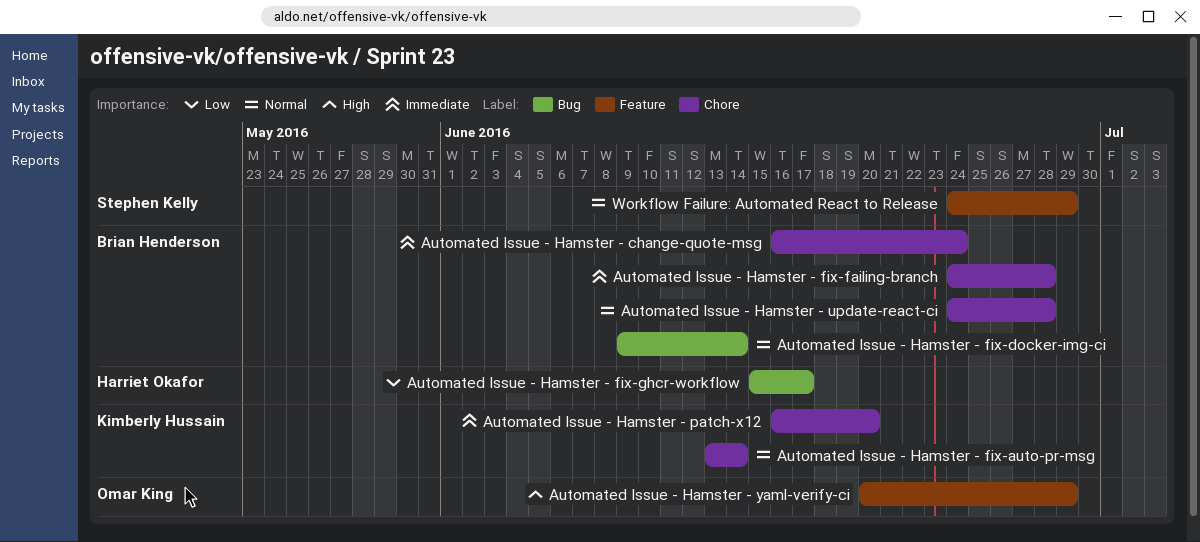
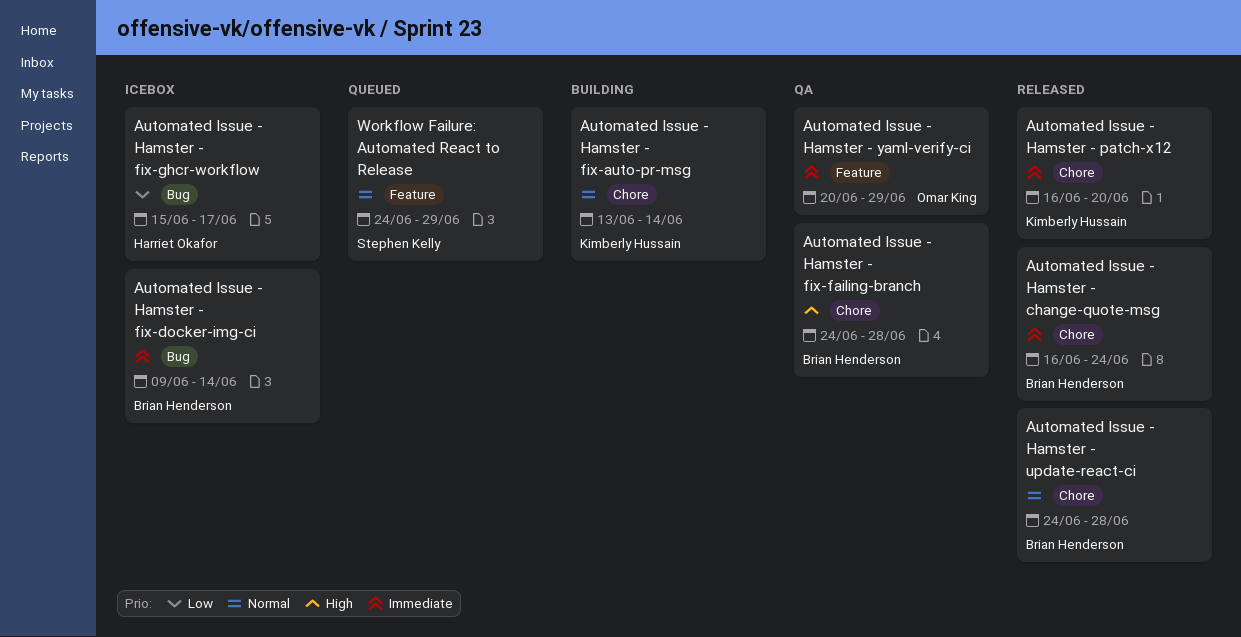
Automated Issue - Hamster - fix-docker-img-ci, priority: Normal -> Immediate
Automated Issue - Hamster - fix-failing-branch, priority: Immediate -> High
Automated Issue - Hamster - yaml-verify-ci, priority: High -> Immediate

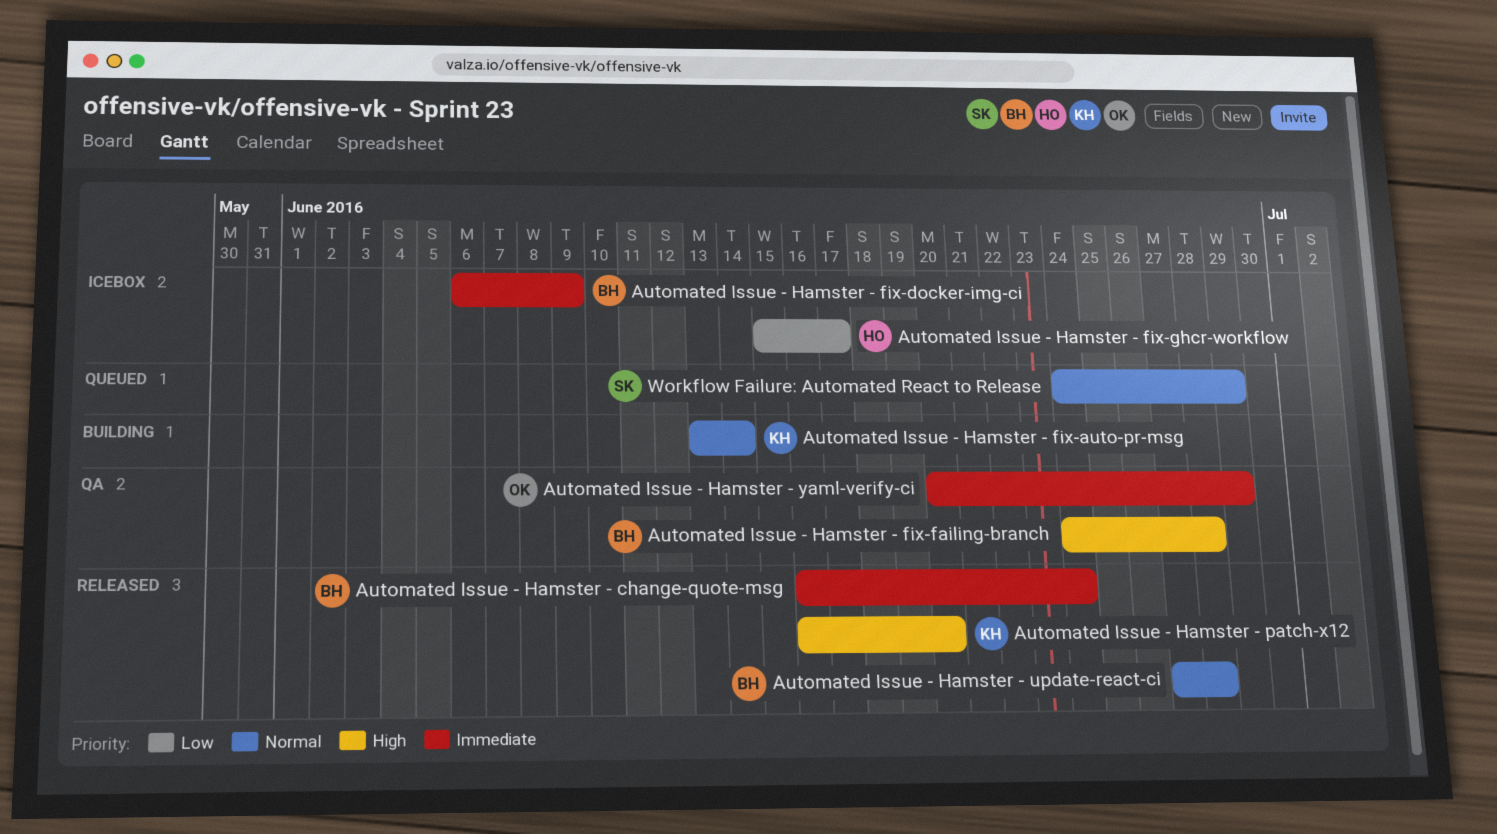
Automated Issue - Hamster - fix-docker-img-ci, start: Jun 9 -> Jun 6
Automated Issue - Hamster - fix-docker-img-ci, due: Jun 14 -> Jun 9
Automated Issue - Hamster - patch-x12, priority: Immediate -> High
Automated Issue - Hamster - update-react-ci, start: Jun 24 -> Jun 27

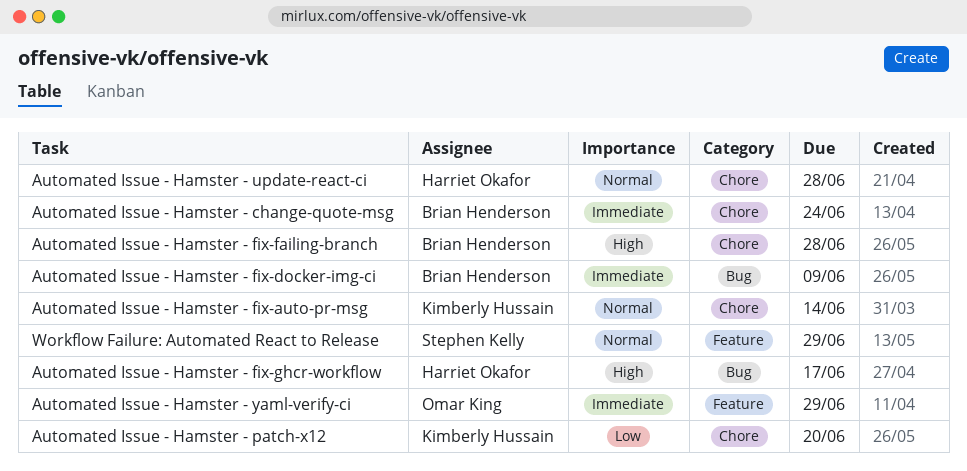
Automated Issue - Hamster - fix-ghcr-workflow, priority: Low -> High
Automated Issue - Hamster - patch-x12, priority: High -> Low
Automated Issue - Hamster - update-react-ci, owner: Brian Henderson -> Harriet Okafor

